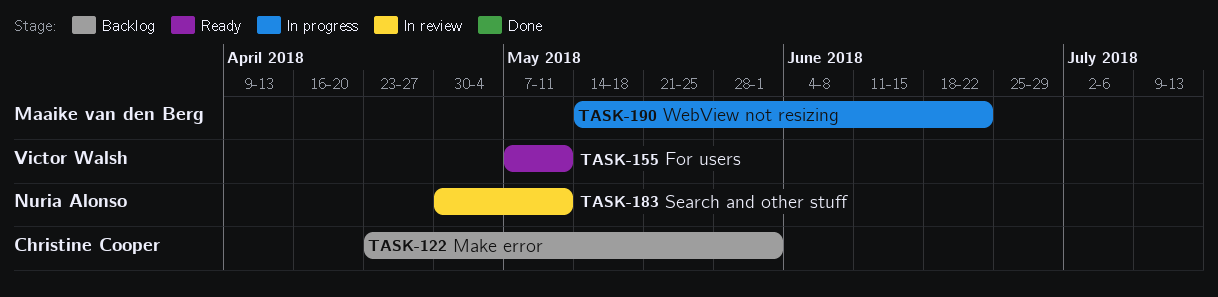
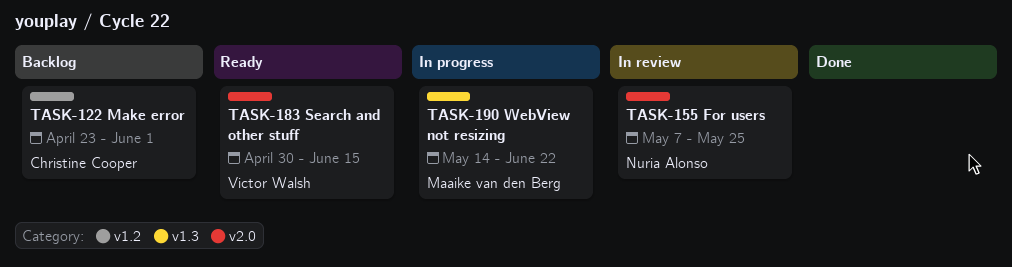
TASK-155, status: Ready -> In review
TASK-155, owner: Victor Walsh -> Nuria Alonso
TASK-155, due: May 11 -> May 25
TASK-183, status: In review -> Ready
TASK-183, owner: Nuria Alonso -> Victor Walsh
TASK-183, due: May 11 -> Jun 15

